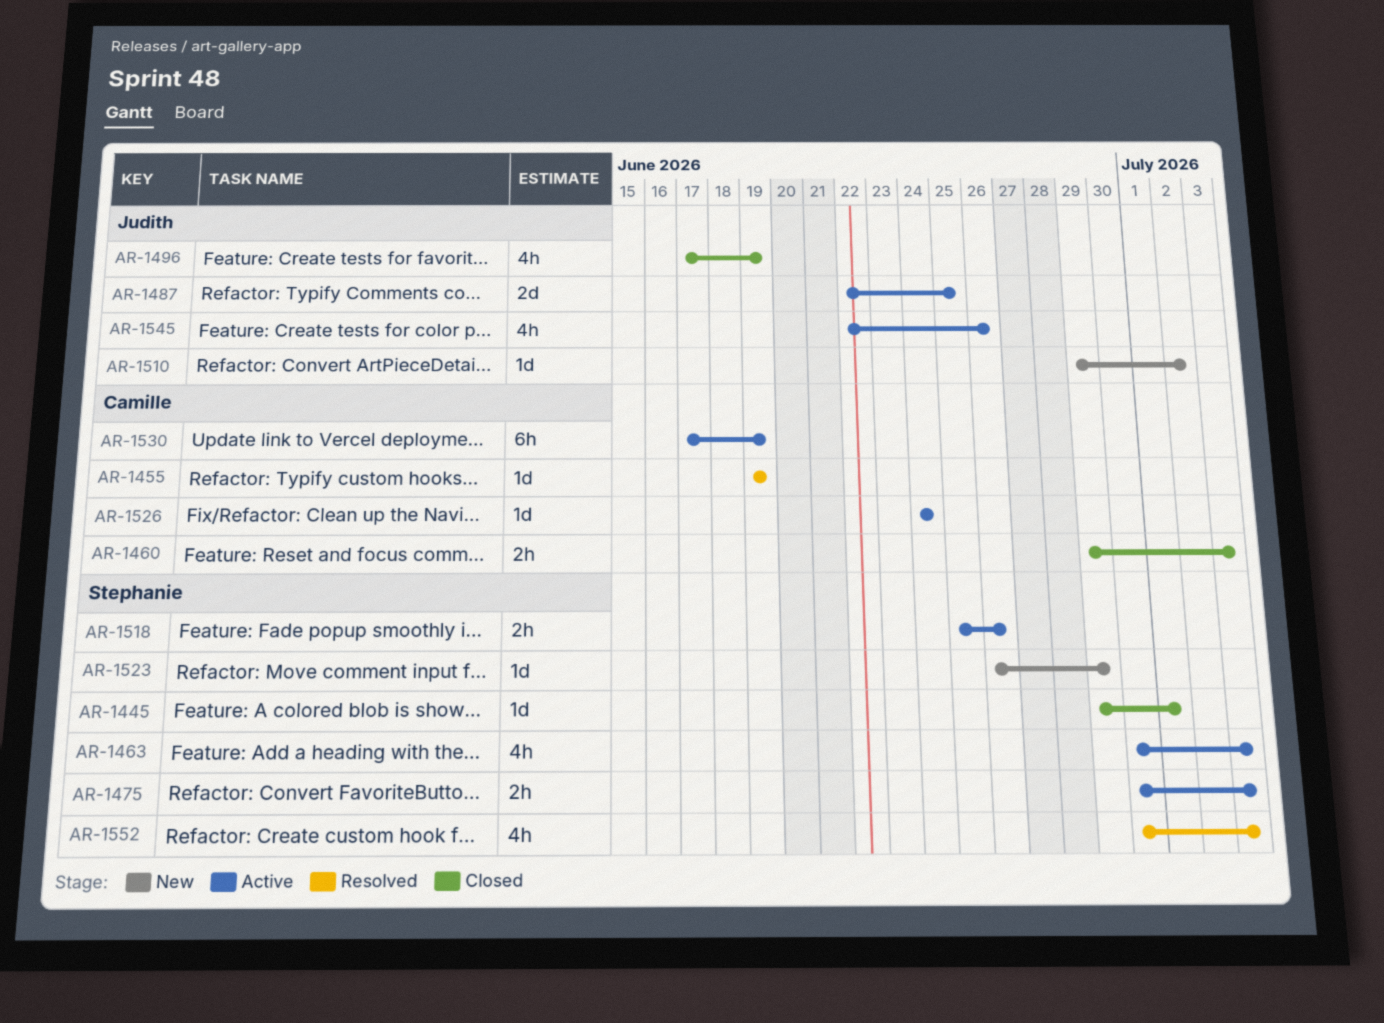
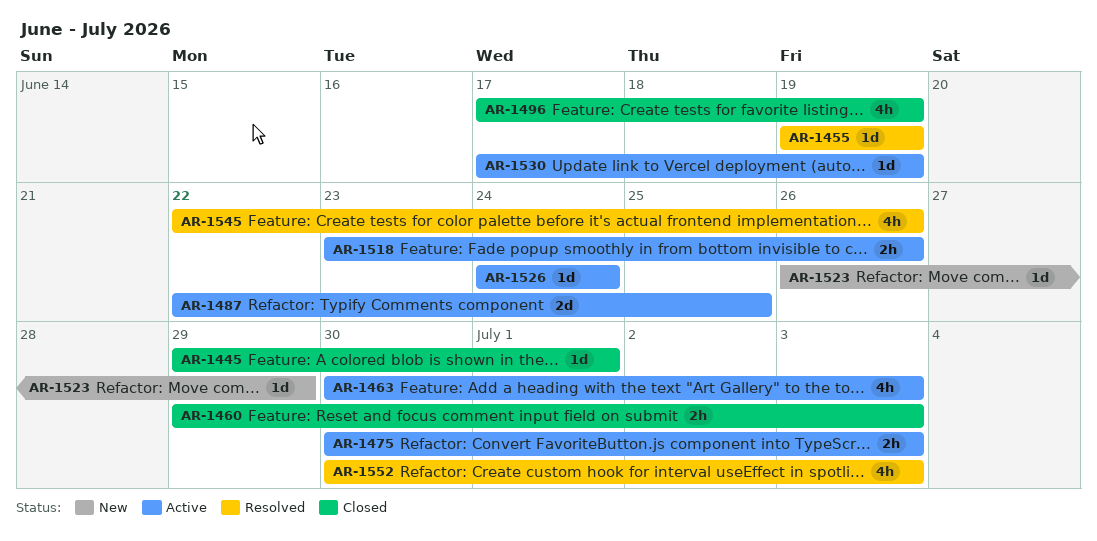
AR-1510: present -> none
AR-1518, start: Jun 25 -> Jun 23
AR-1530, estimate: 6h -> 1d
AR-1545, status: Active -> Resolved

